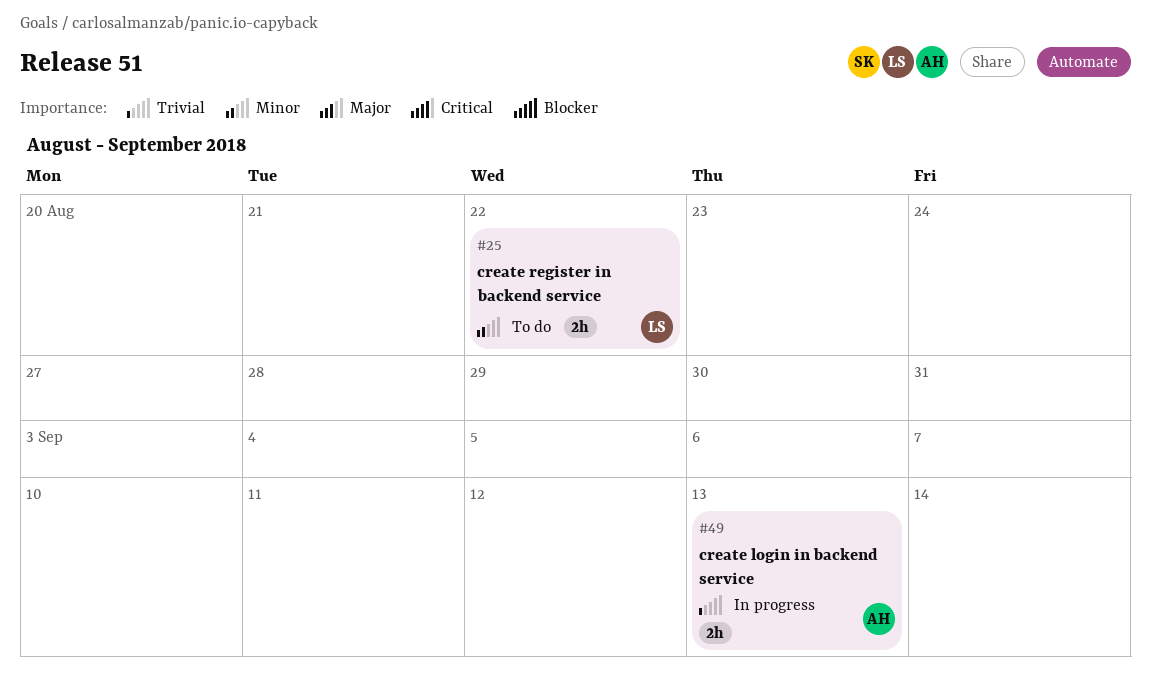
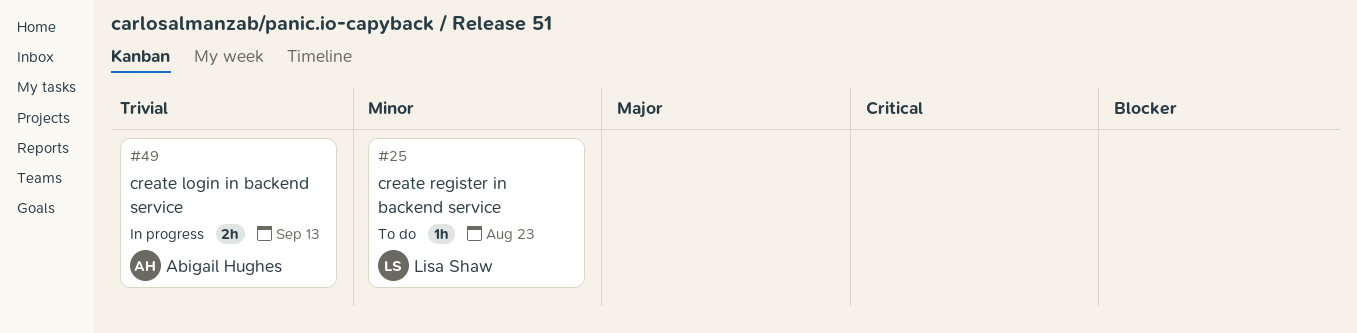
#25, estimate: 2h -> 1h
#25, due: Aug 22 -> Aug 23

